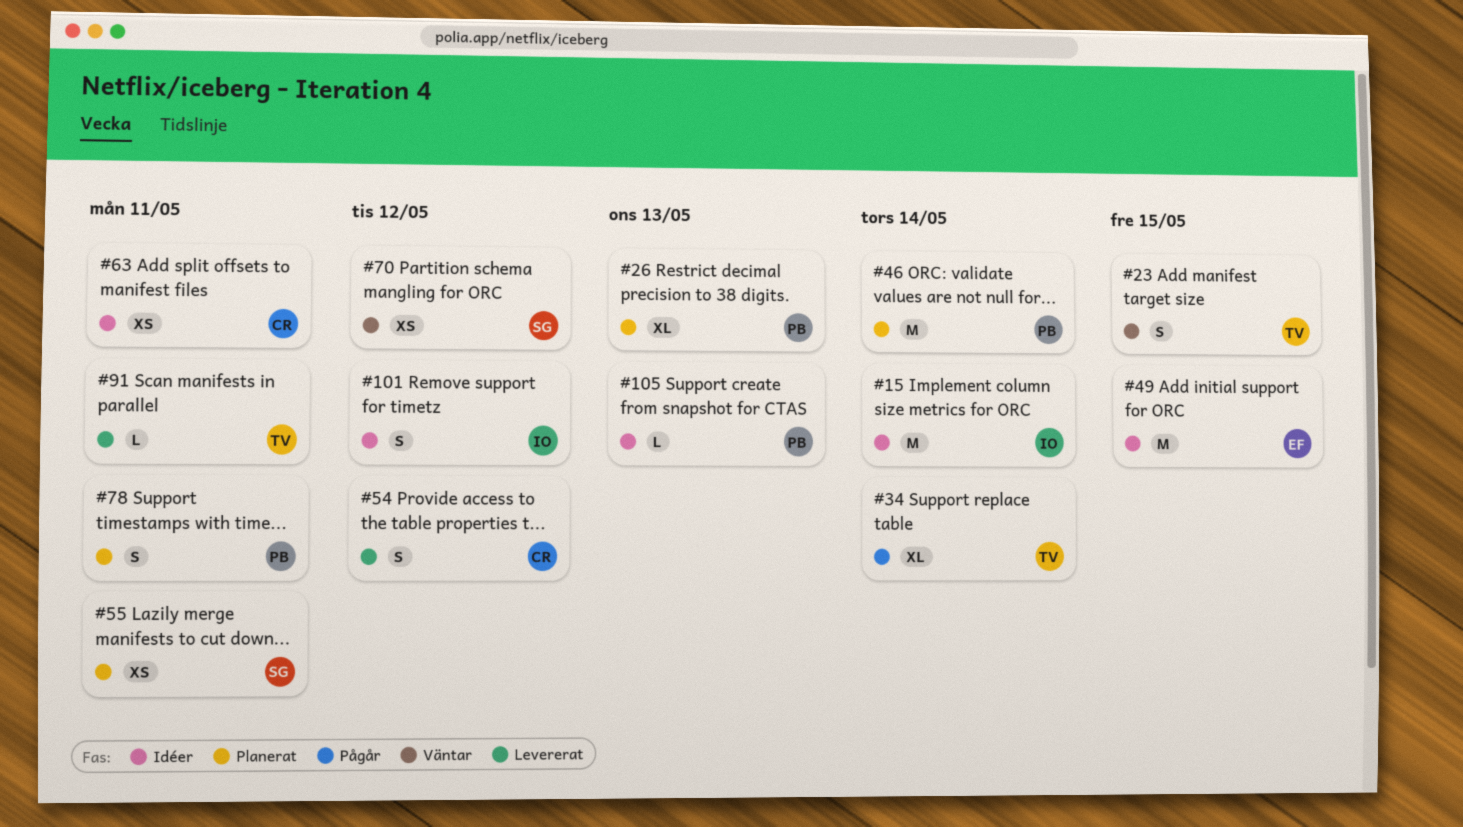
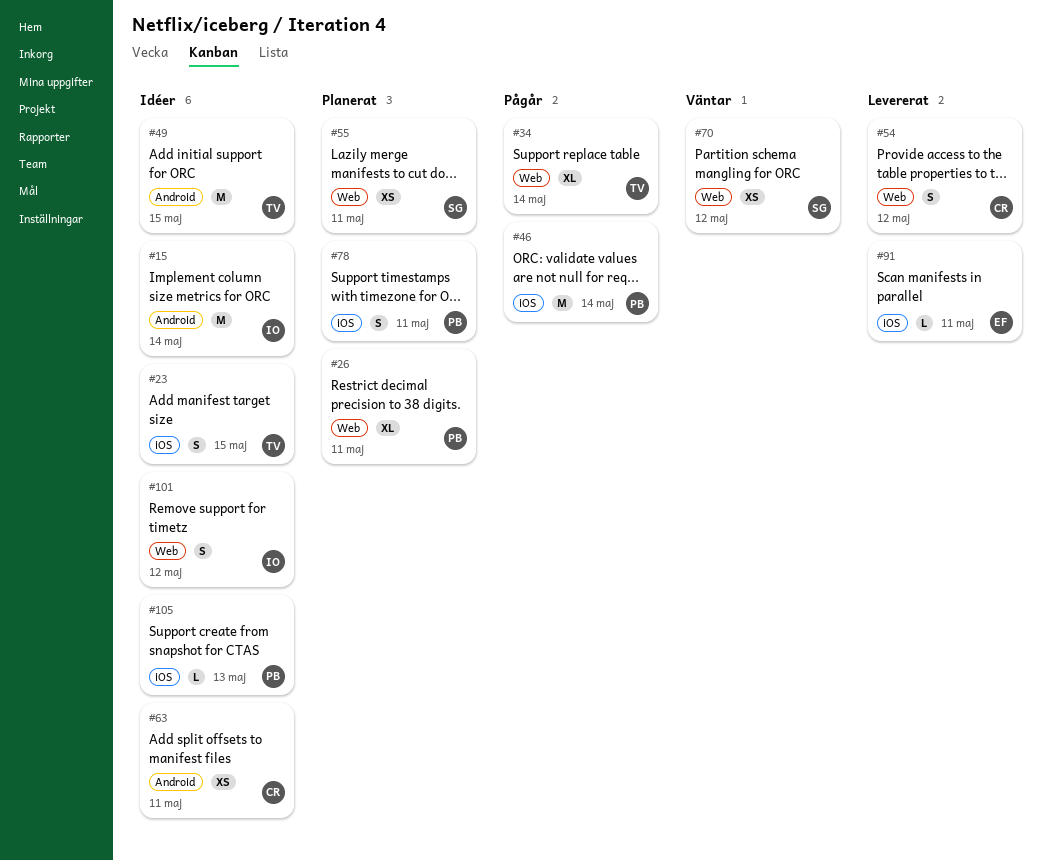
#23, status: Väntar -> Idéer
#26, due: May 13 -> May 11
#46, status: Planerat -> Pågår
#49, owner: EF -> TV
#91, owner: TV -> EF

